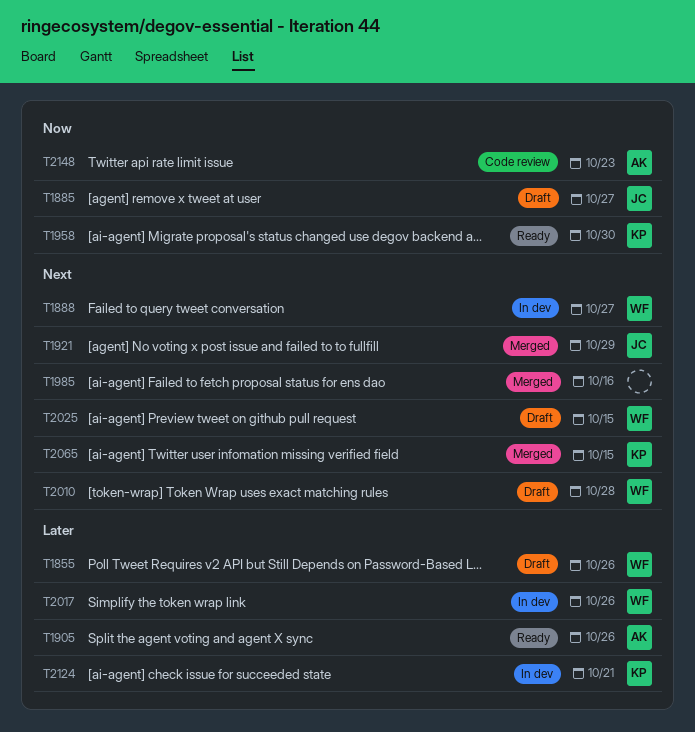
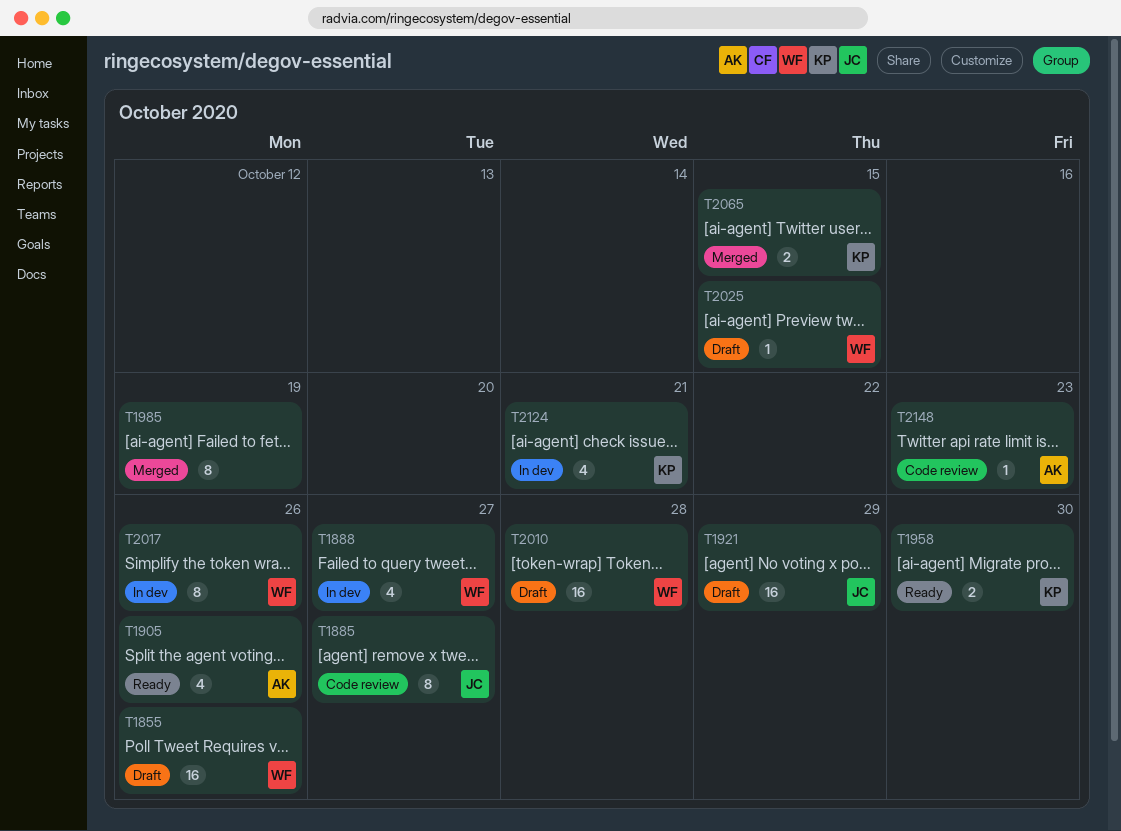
T1885, status: Draft -> Code review
T1921, status: Merged -> Draft
T1985, due: Oct 16 -> Oct 19

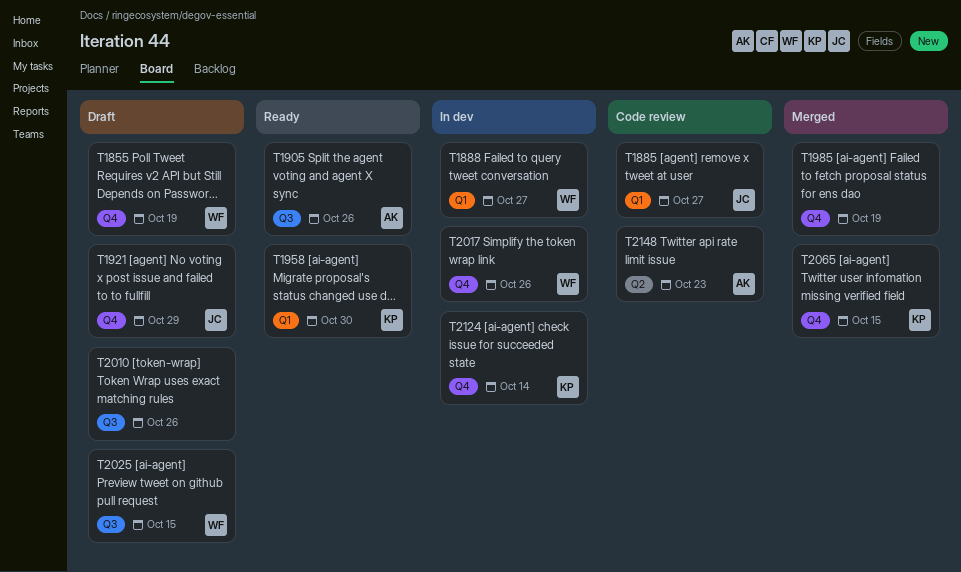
T1855, due: Oct 26 -> Oct 19
T2010, owner: WF -> none
T2010, due: Oct 28 -> Oct 26
T2124, due: Oct 21 -> Oct 14

